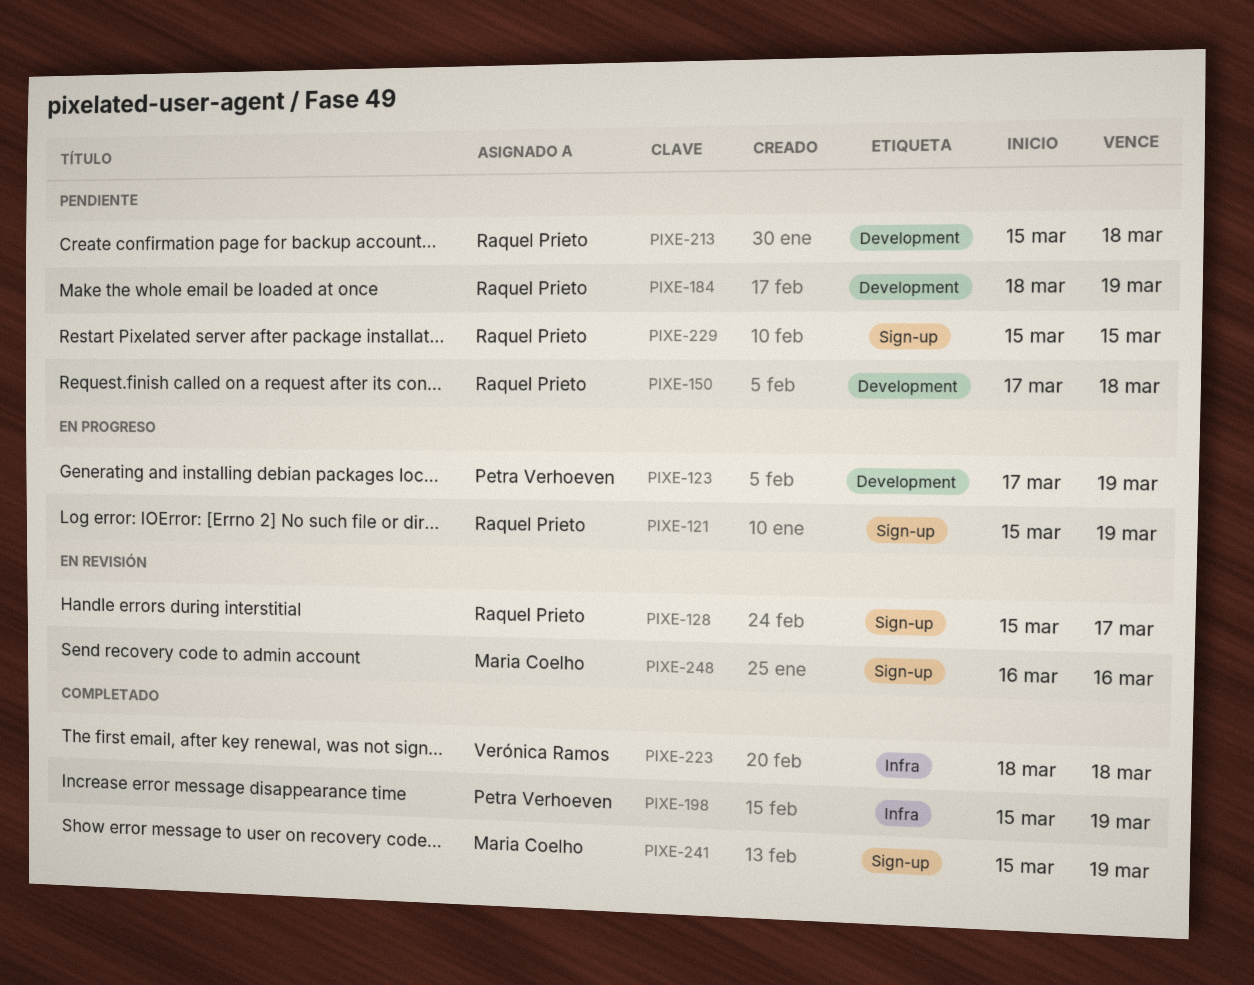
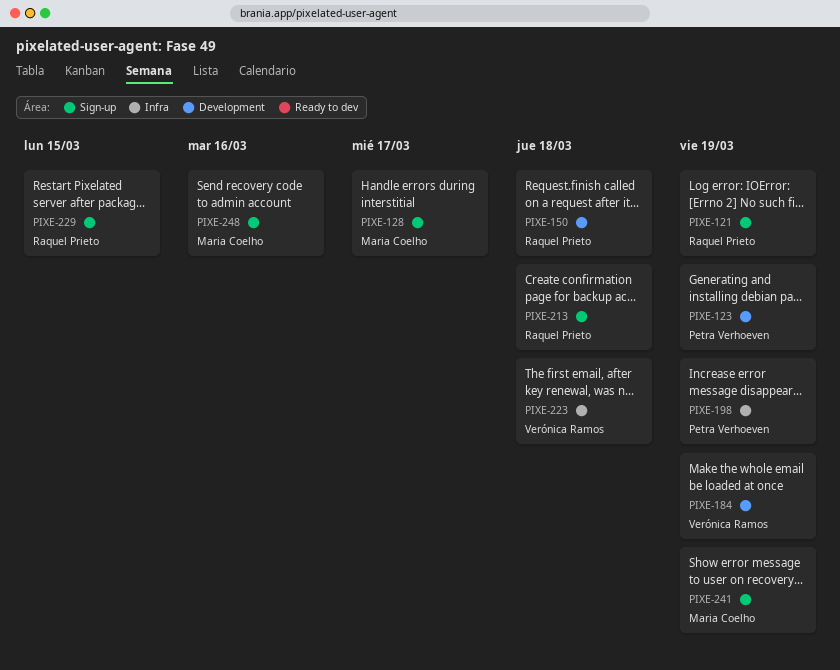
PIXE-128, owner: Raquel Prieto -> Maria Coelho
PIXE-184, owner: Raquel Prieto -> Verónica Ramos
PIXE-213, label: Development -> Sign-up

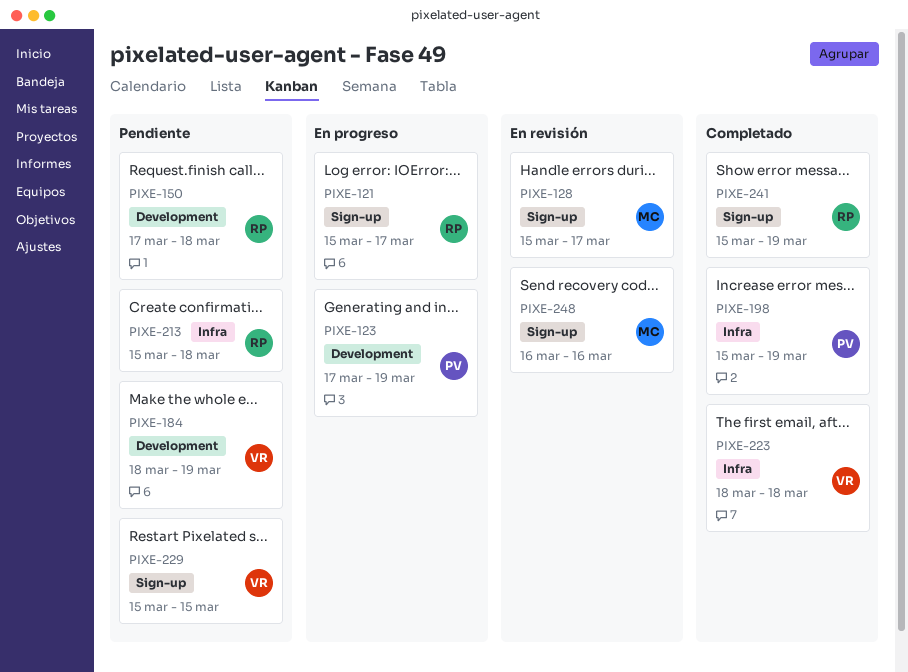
PIXE-121, due: Mar 19 -> Mar 17
PIXE-213, label: Sign-up -> Infra
PIXE-229, owner: Raquel Prieto -> Verónica Ramos
PIXE-241, owner: Maria Coelho -> Raquel Prieto

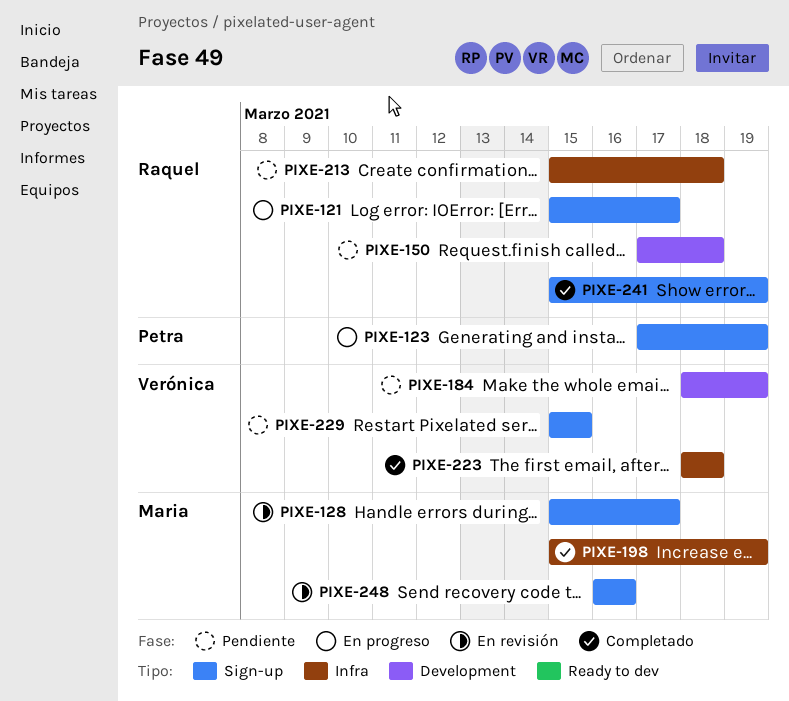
PIXE-123, label: Development -> Sign-up
PIXE-198, owner: Petra -> Maria

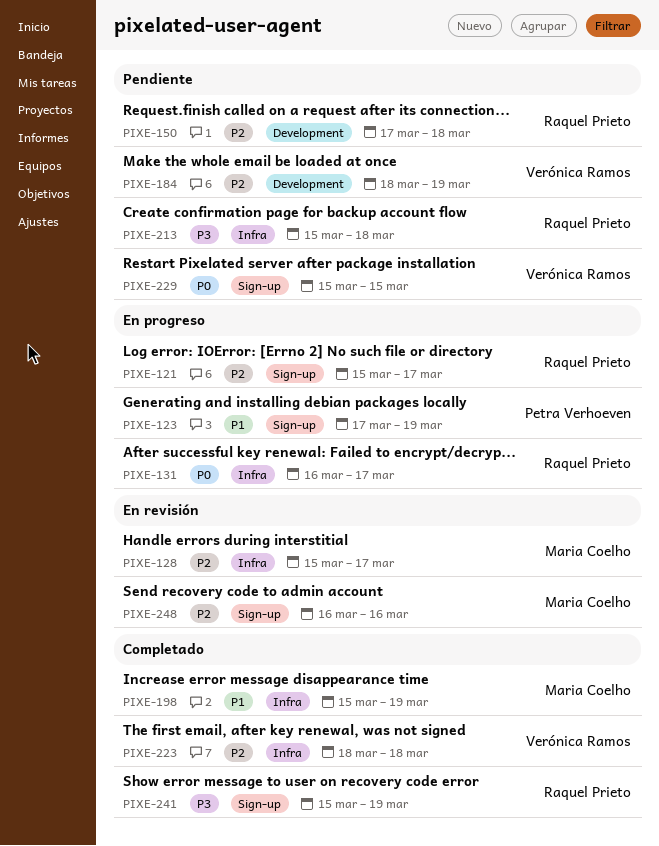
PIXE-128, label: Sign-up -> Infra
PIXE-131: none -> present

